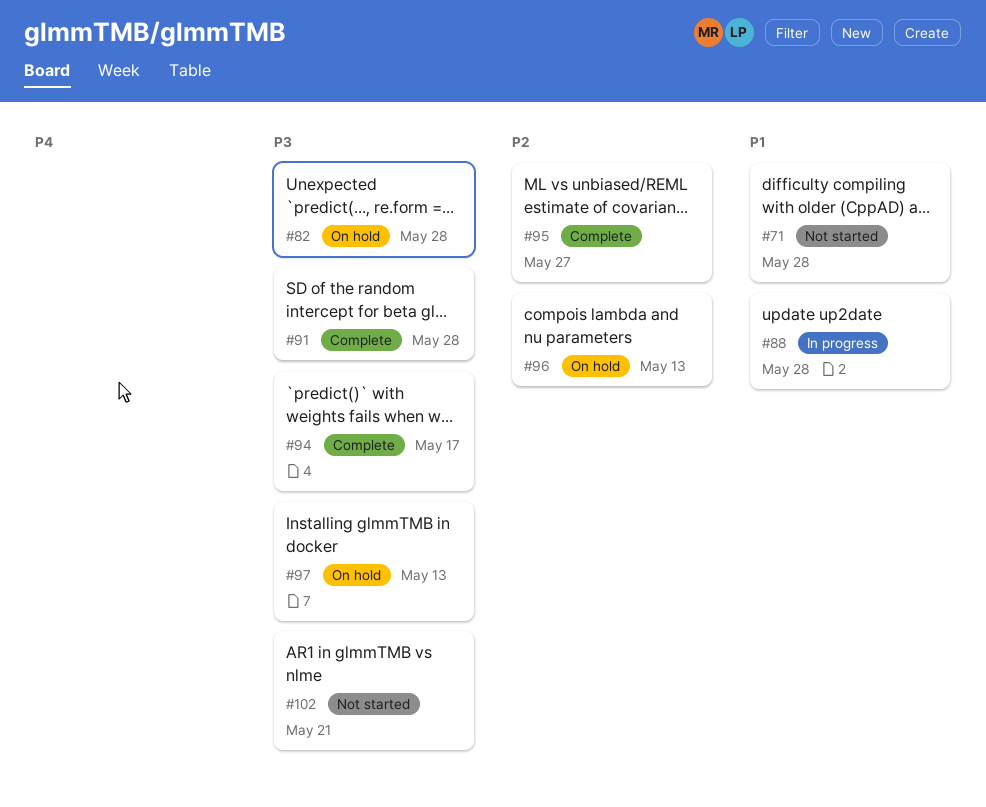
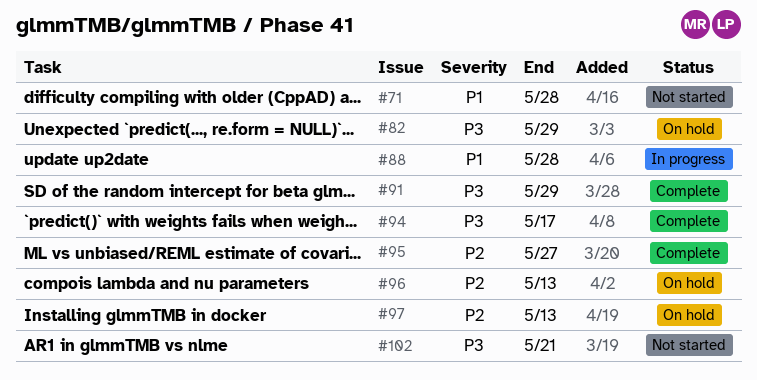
#82, due: May 28 -> May 29
#91, due: May 28 -> May 29
#97, priority: P3 -> P2

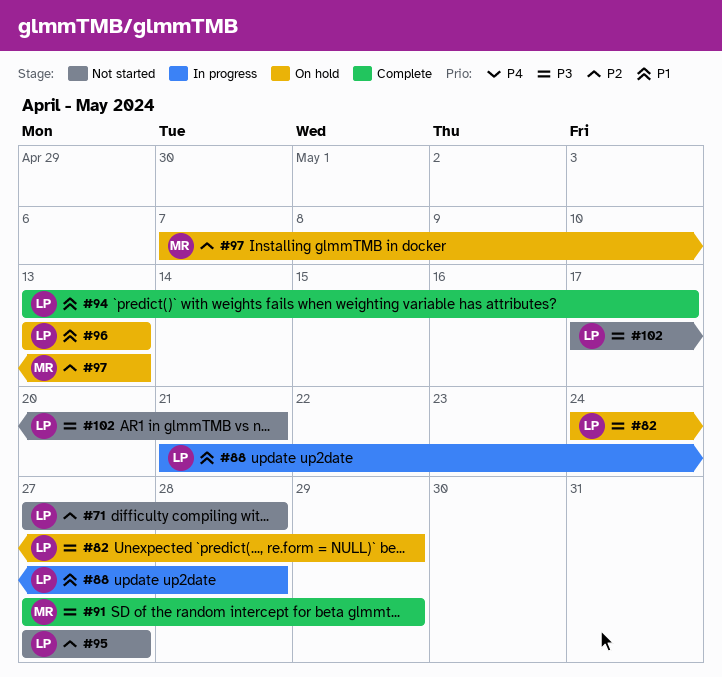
#71, priority: P1 -> P2
#94, priority: P3 -> P1
#95, status: Complete -> Not started
#96, priority: P2 -> P1

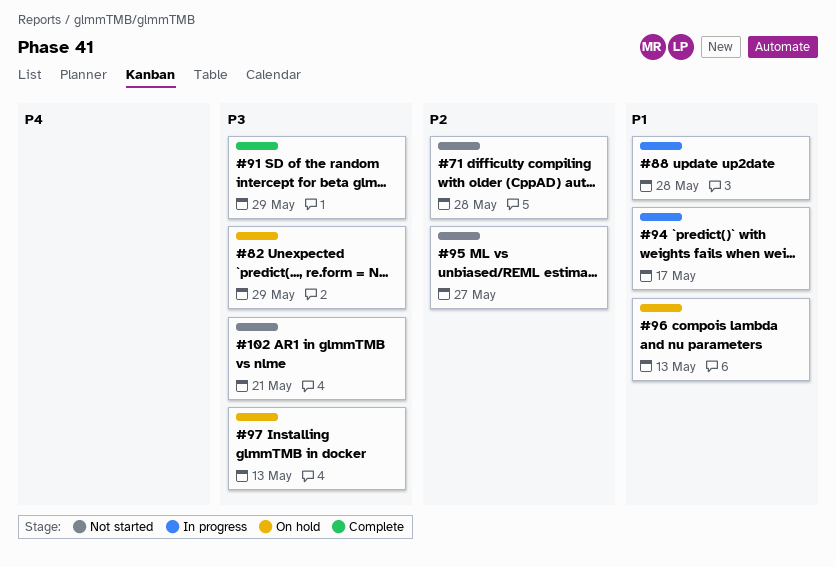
#94, status: Complete -> In progress
#97, priority: P2 -> P3

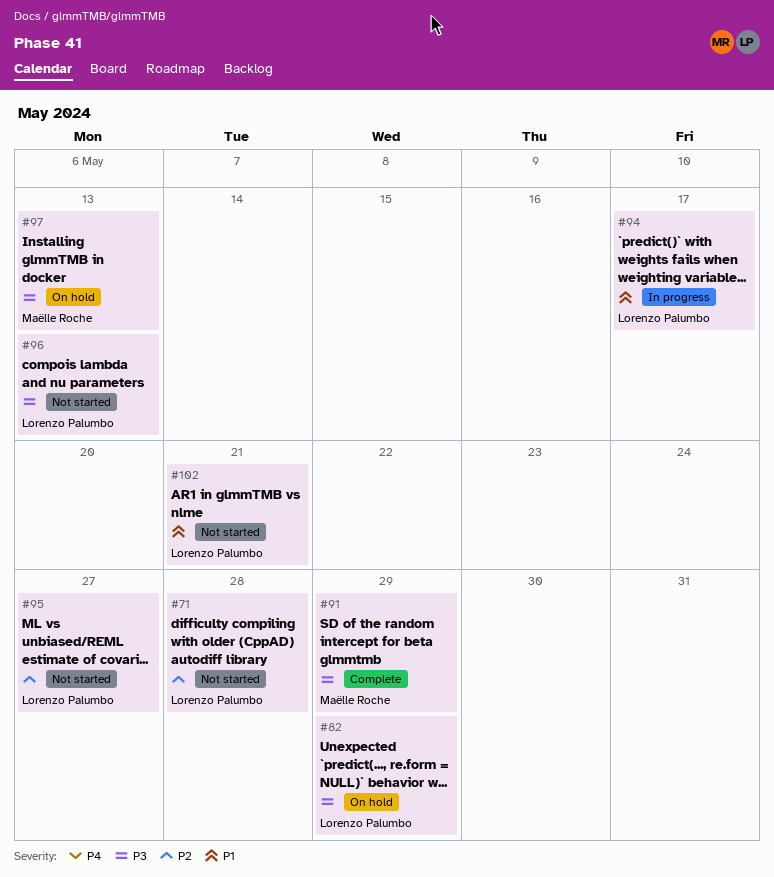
#88: present -> none
#96, status: On hold -> Not started
#96, priority: P1 -> P3
#102, priority: P3 -> P1

